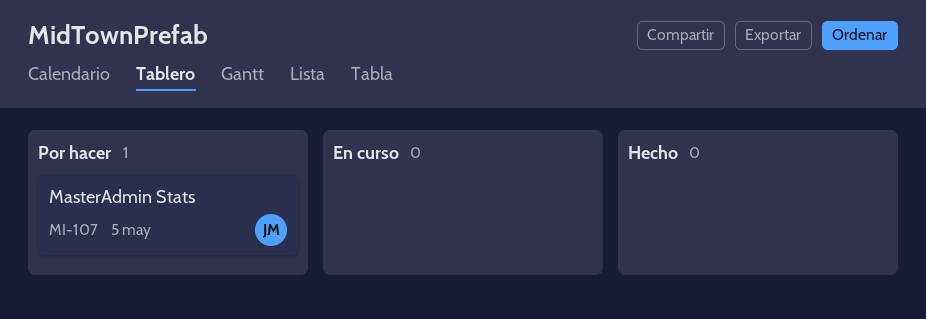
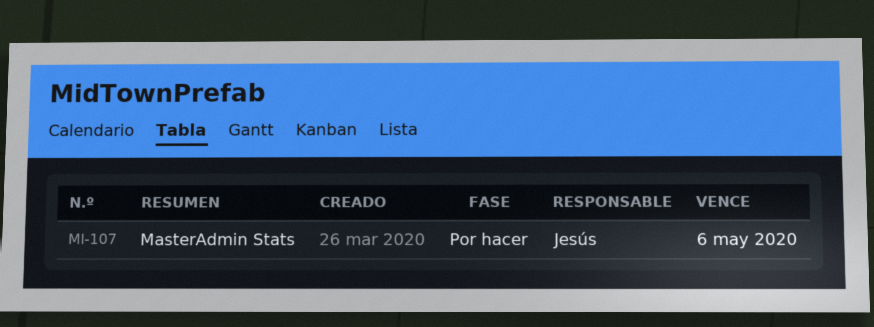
MI-107, due: May 5 -> May 6

